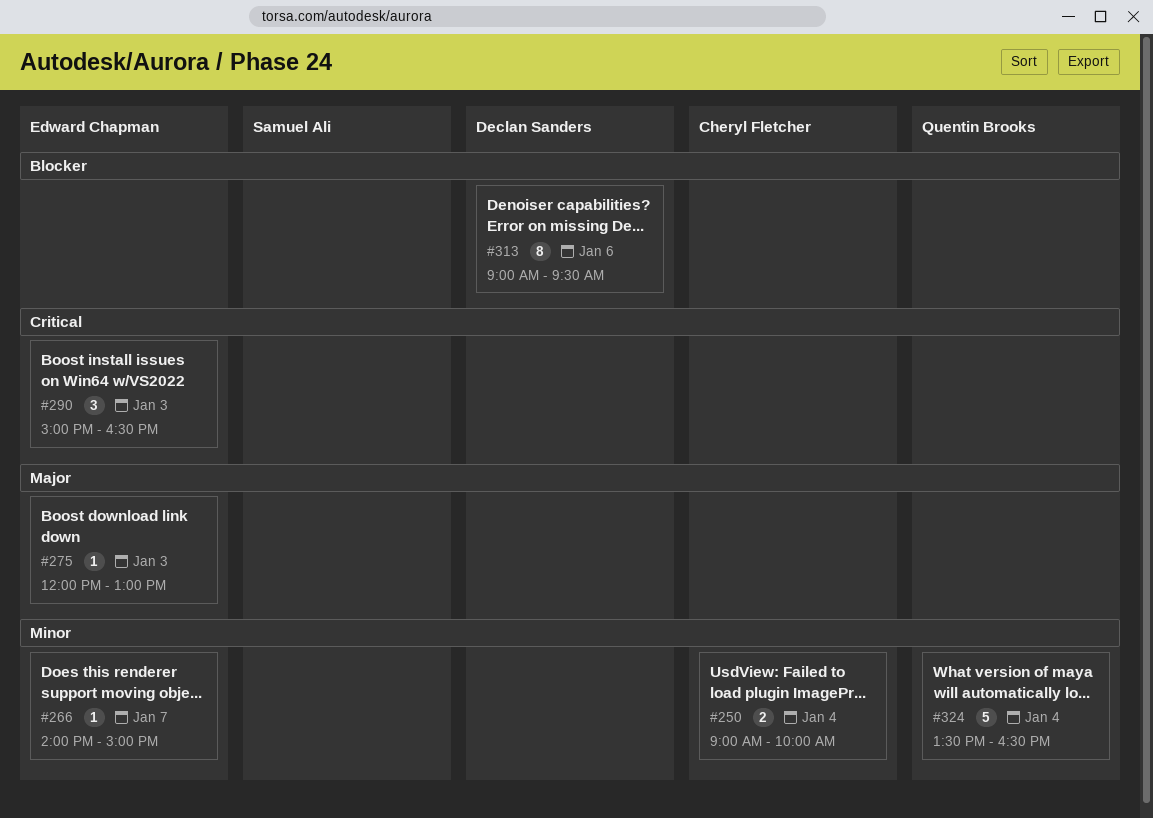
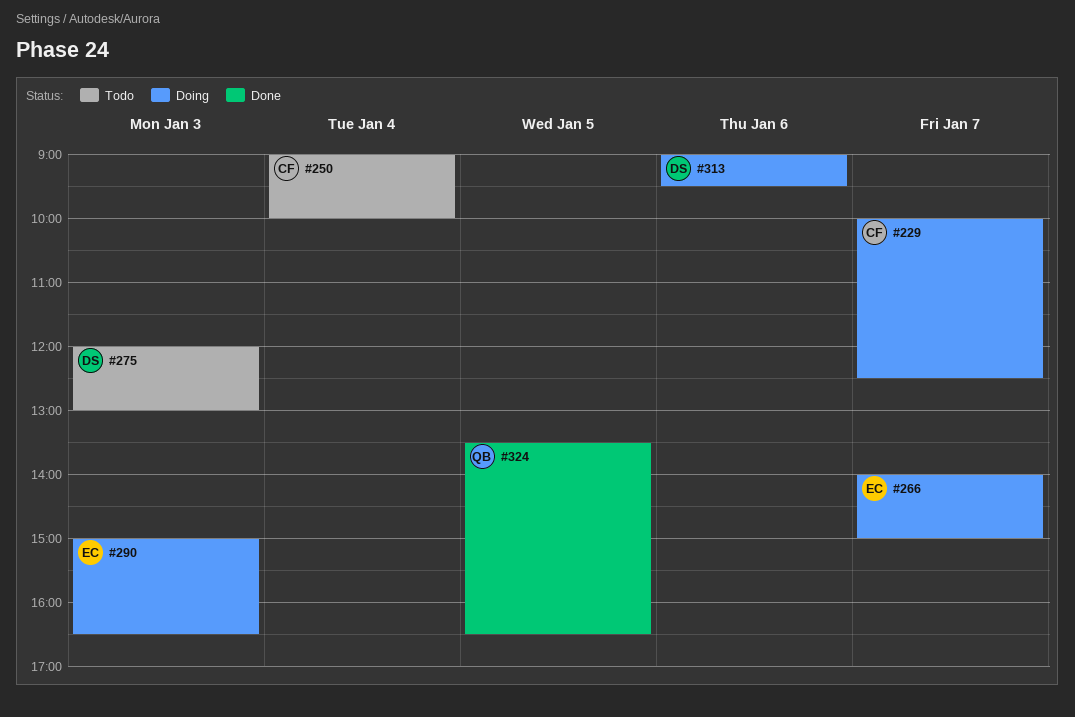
#229: none -> present
#275, owner: Edward Chapman -> Declan Sanders
#324, day: Jan 4 -> Jan 5

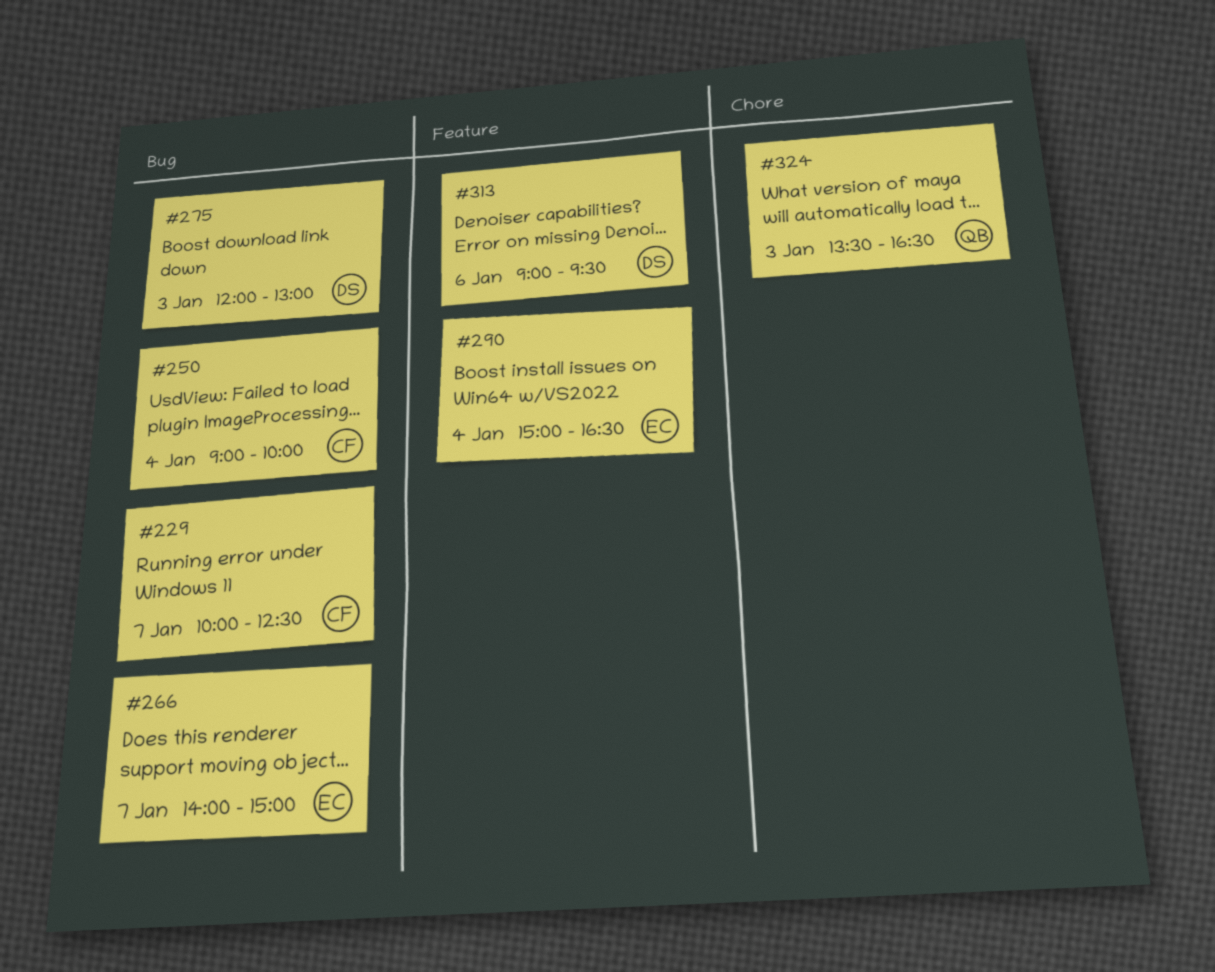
#290, day: Jan 3 -> Jan 4
#324, day: Jan 5 -> Jan 3

